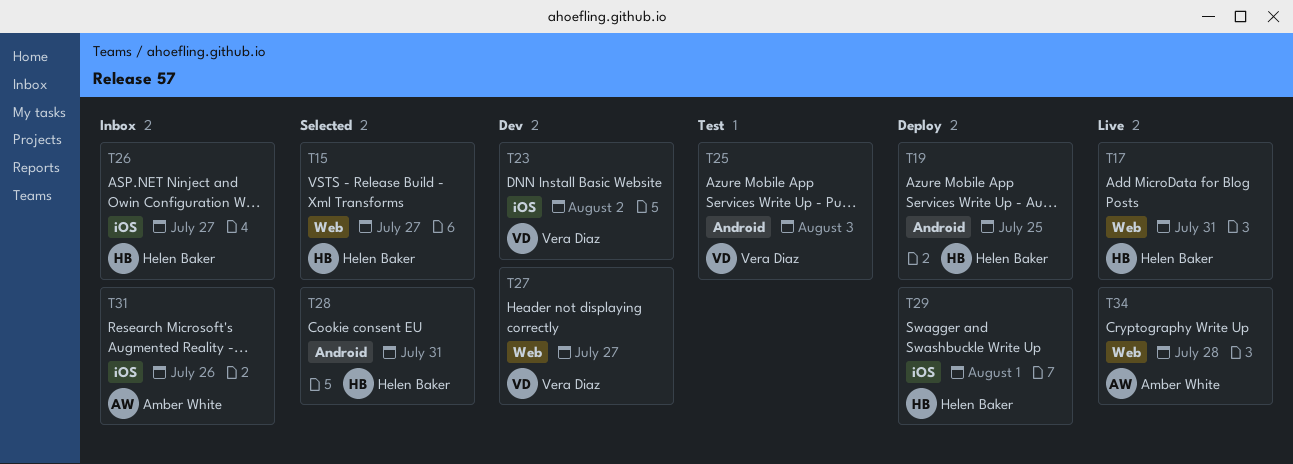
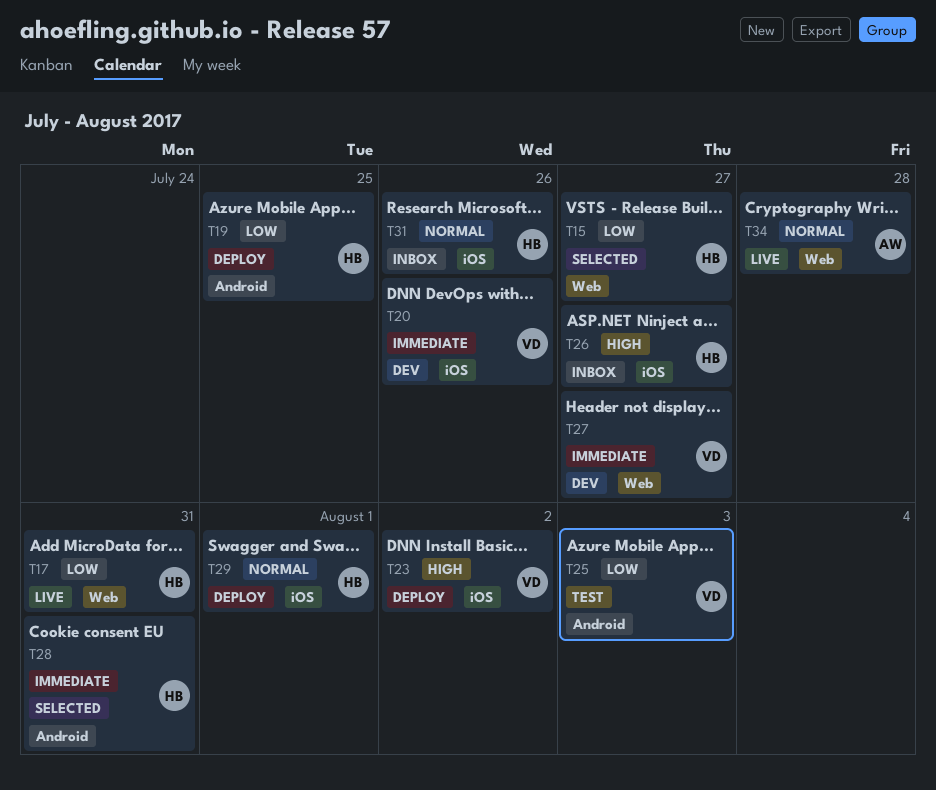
T20: none -> present
T23, status: Dev -> Deploy
T31, owner: Amber White -> Helen Baker

